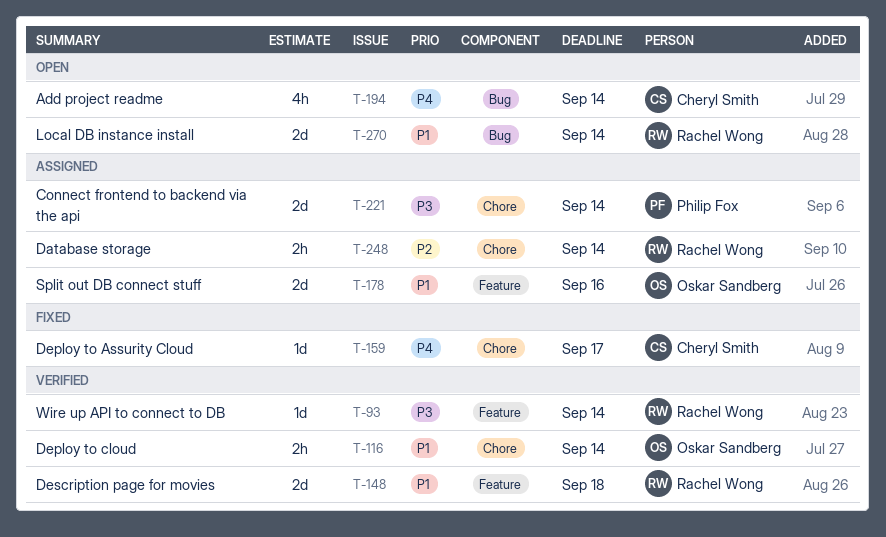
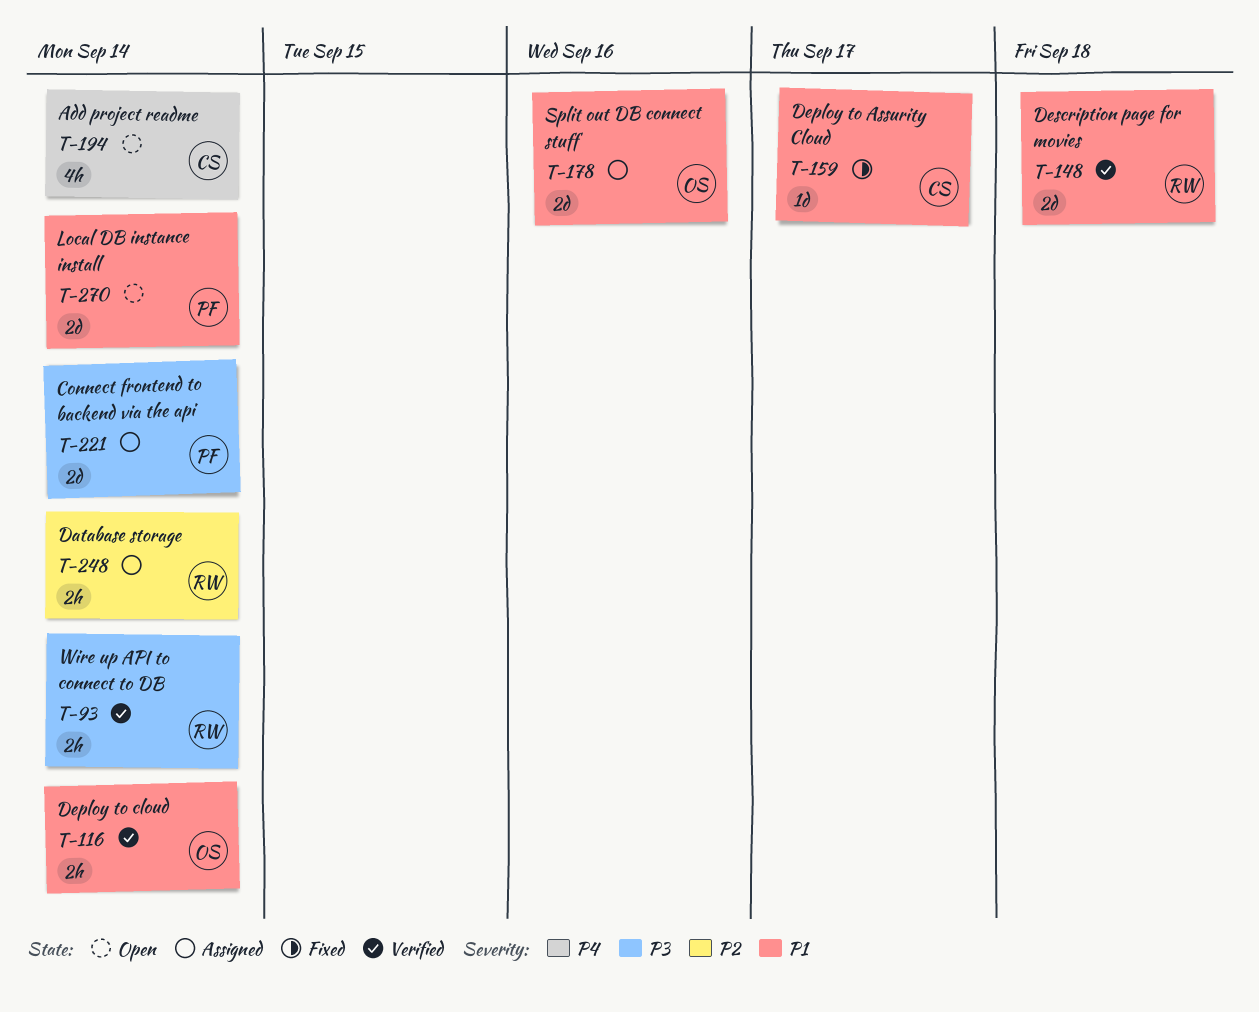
T-93, estimate: 1d -> 2h
T-159, priority: P4 -> P1
T-270, owner: Rachel Wong -> Philip Fox

